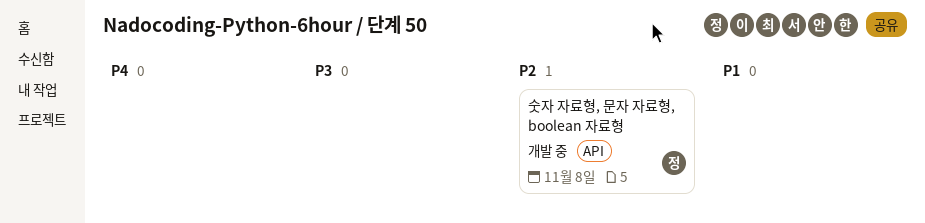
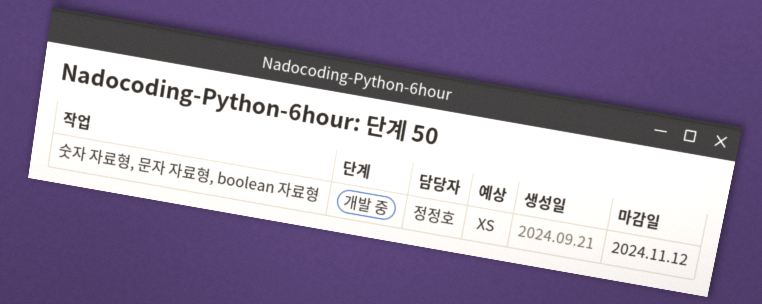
숫자 자료형, 문자 자료형, boolean 자료형, due: Nov 8 -> Nov 12

